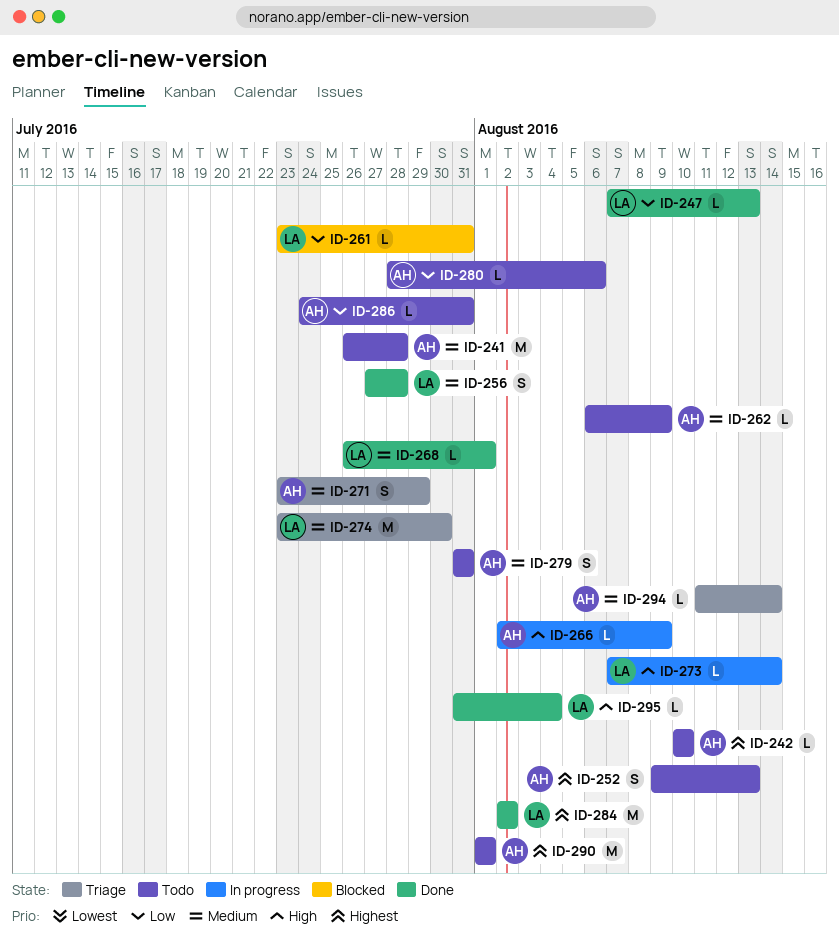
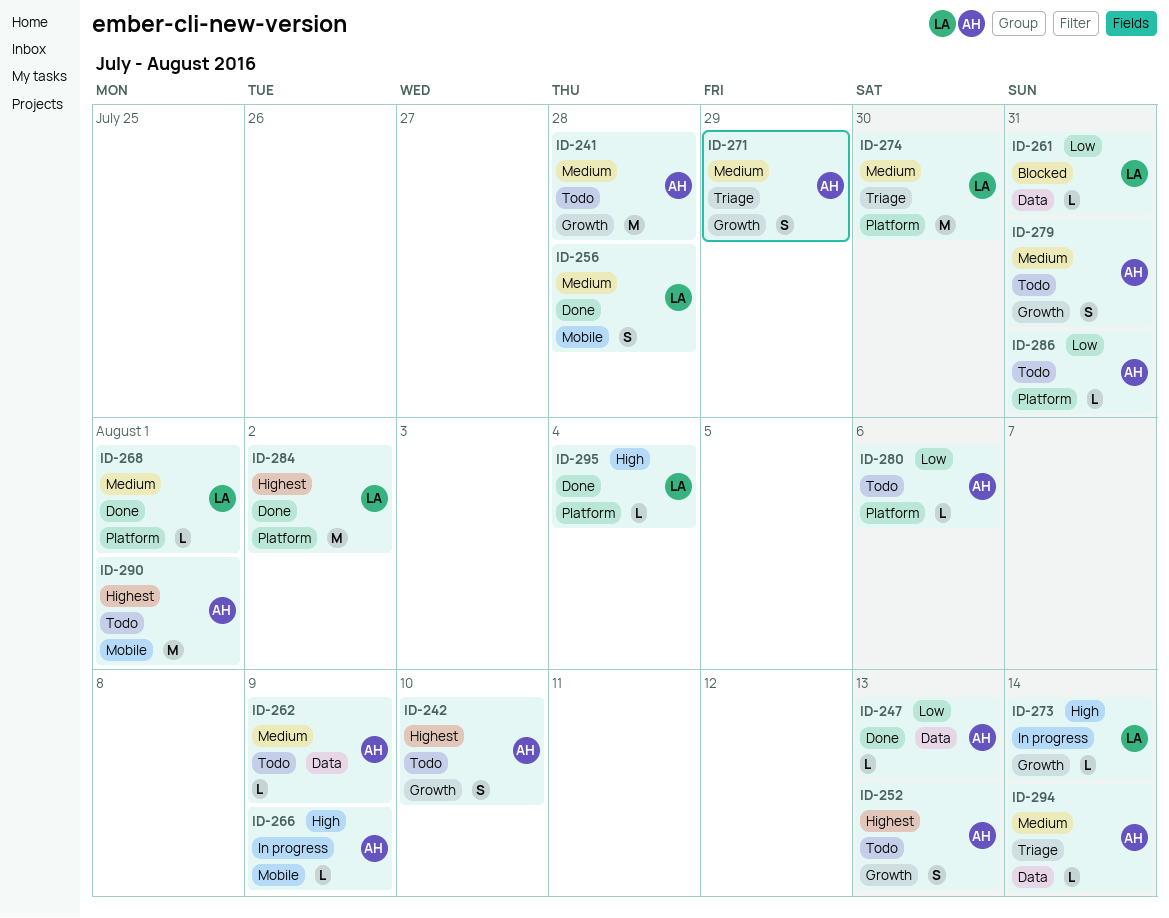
ID-242, estimate: L -> S
ID-247, owner: LA -> AH

